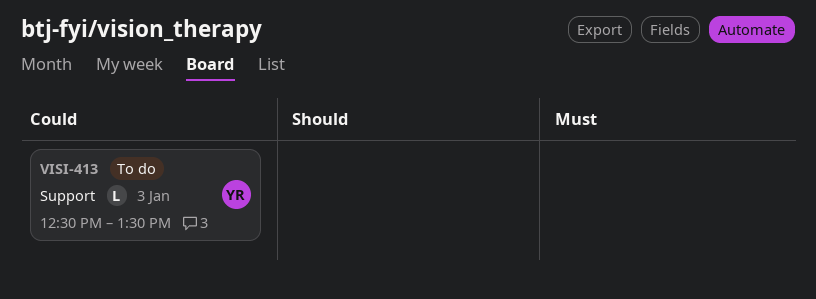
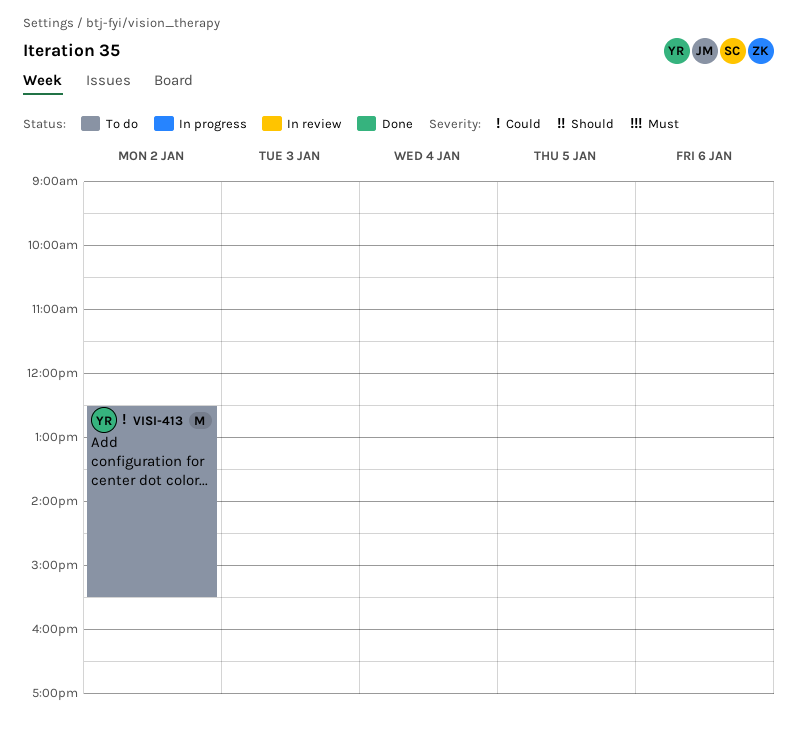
VISI-413, estimate: L -> M
VISI-413, day: Jan 3 -> Jan 2
VISI-413, ends: 13:30 -> 15:30

